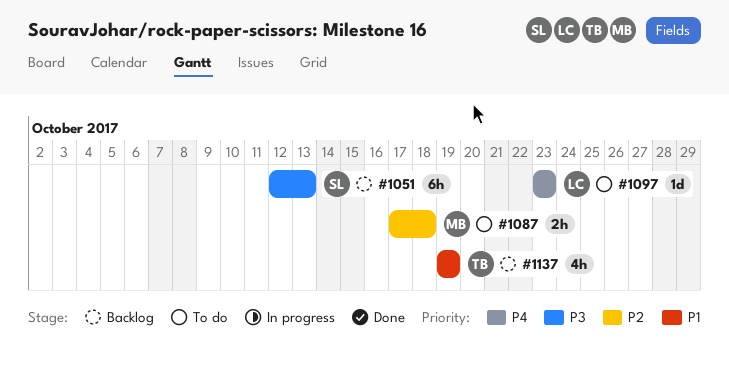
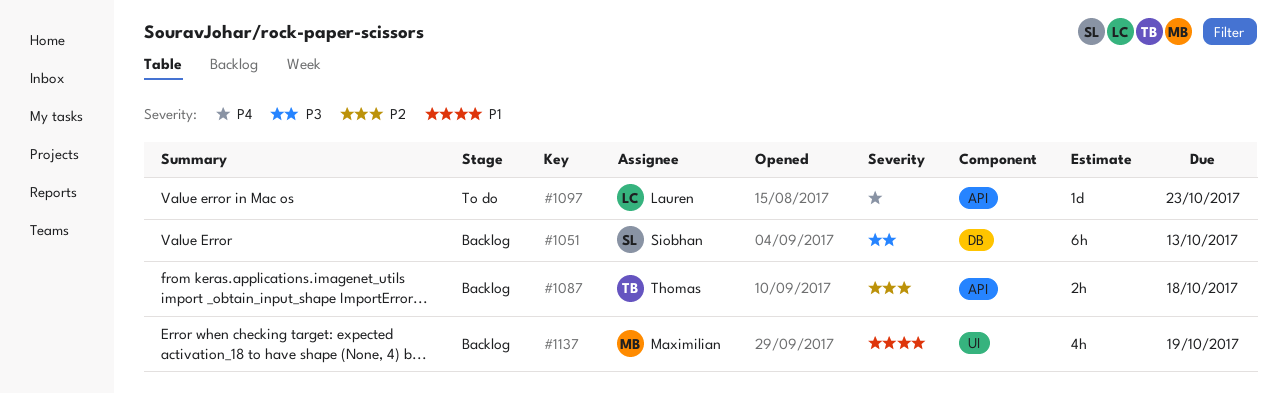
#1087, status: To do -> Backlog
#1087, owner: Maximilian -> Thomas
#1137, owner: Thomas -> Maximilian

